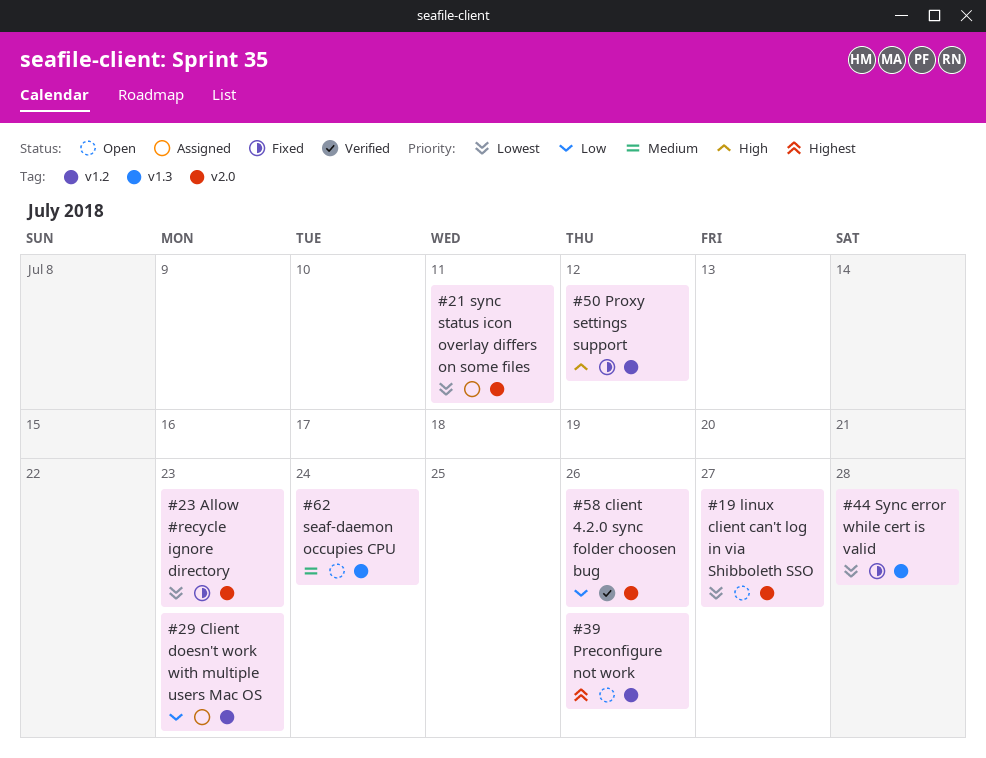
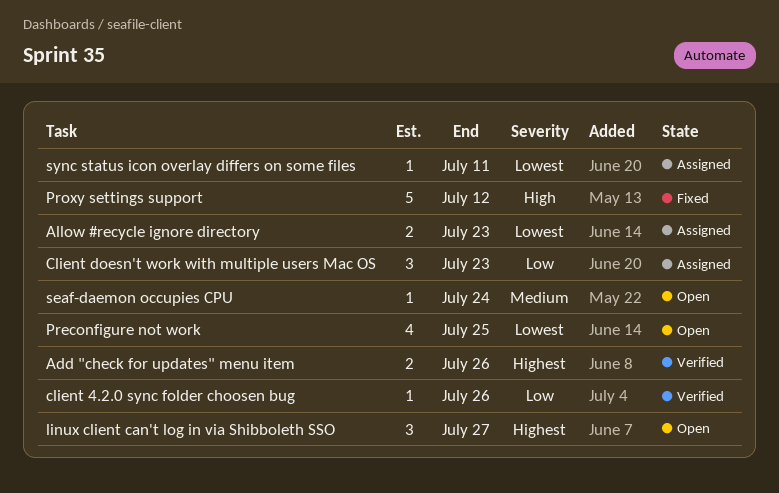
Add "check for updates" menu item: none -> present
Allow #recycle ignore directory, status: Fixed -> Assigned
linux client can't log in via Shibboleth SSO, priority: Lowest -> Highest
Preconfigure not work, priority: Highest -> Lowest
Preconfigure not work, due: Jul 26 -> Jul 25
Sync error while cert is valid: present -> none

